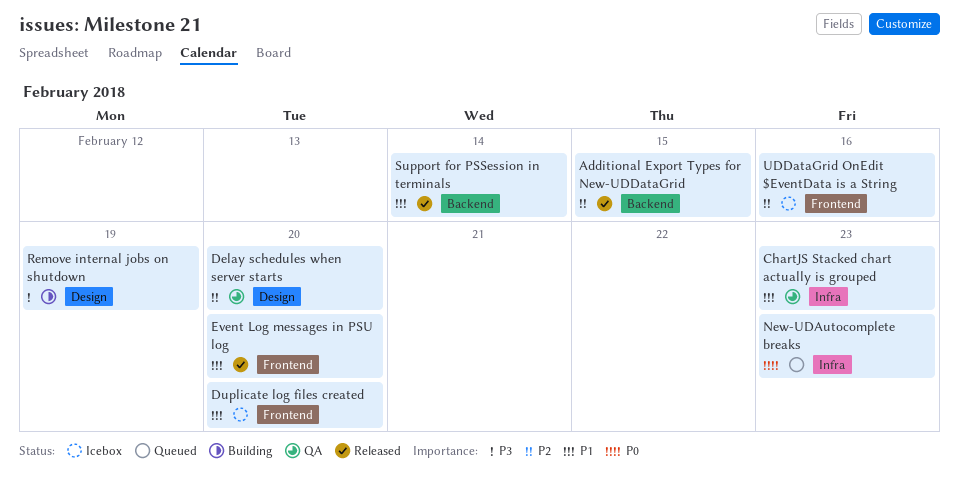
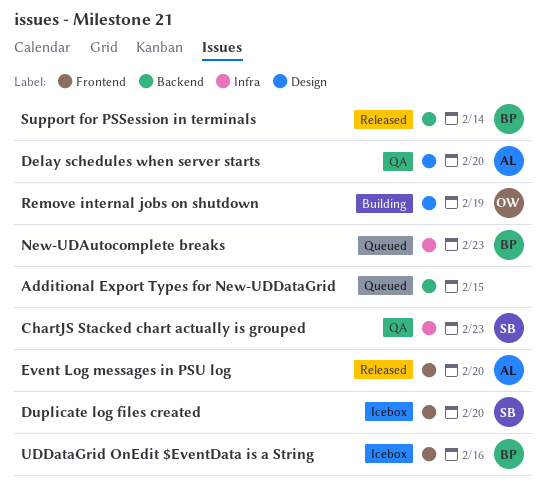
Additional Export Types for New-UDDataGrid, status: Released -> Queued

